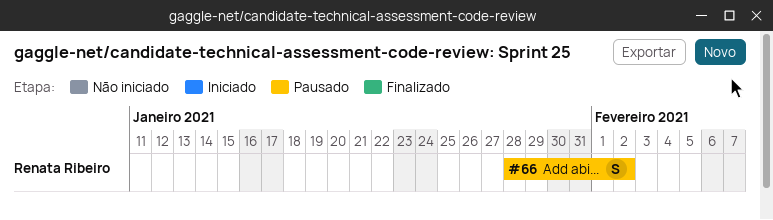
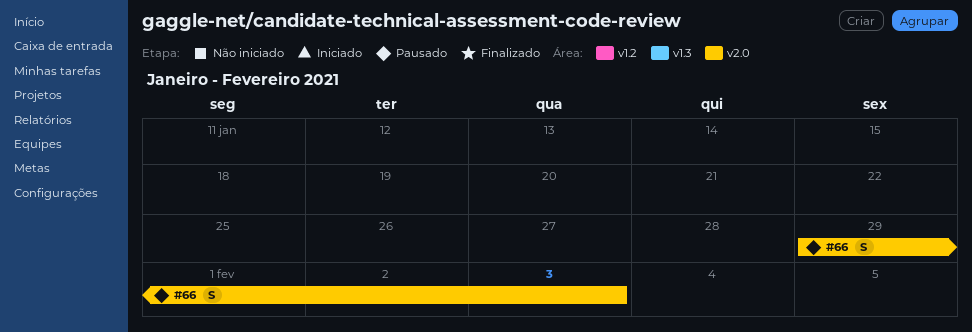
#66, start: Jan 28 -> Jan 29
#66, due: Feb 2 -> Feb 3

